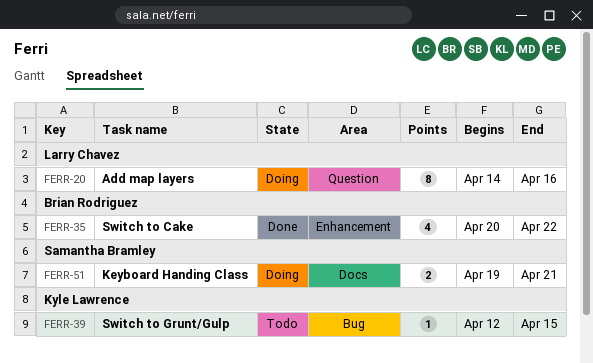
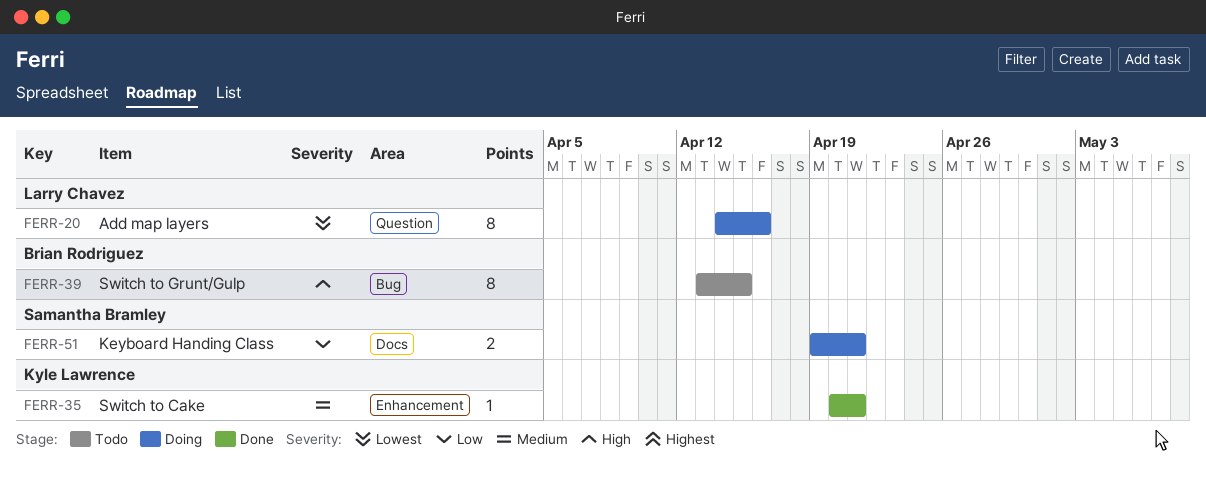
FERR-35, owner: Brian Rodriguez -> Kyle Lawrence
FERR-35, estimate: 4 -> 1
FERR-35, due: Apr 22 -> Apr 21
FERR-39, owner: Kyle Lawrence -> Brian Rodriguez
FERR-39, estimate: 1 -> 8
FERR-39, start: Apr 12 -> Apr 13

